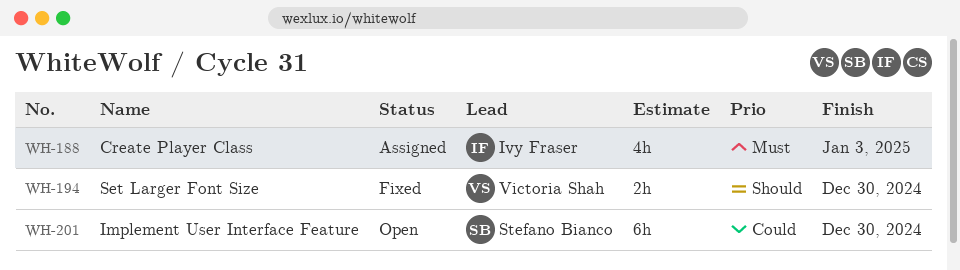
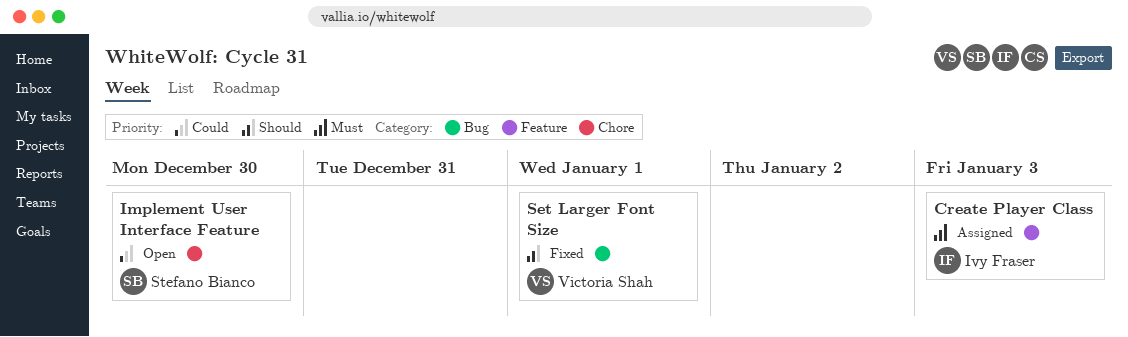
Set Larger Font Size, due: Dec 30 -> Jan 1

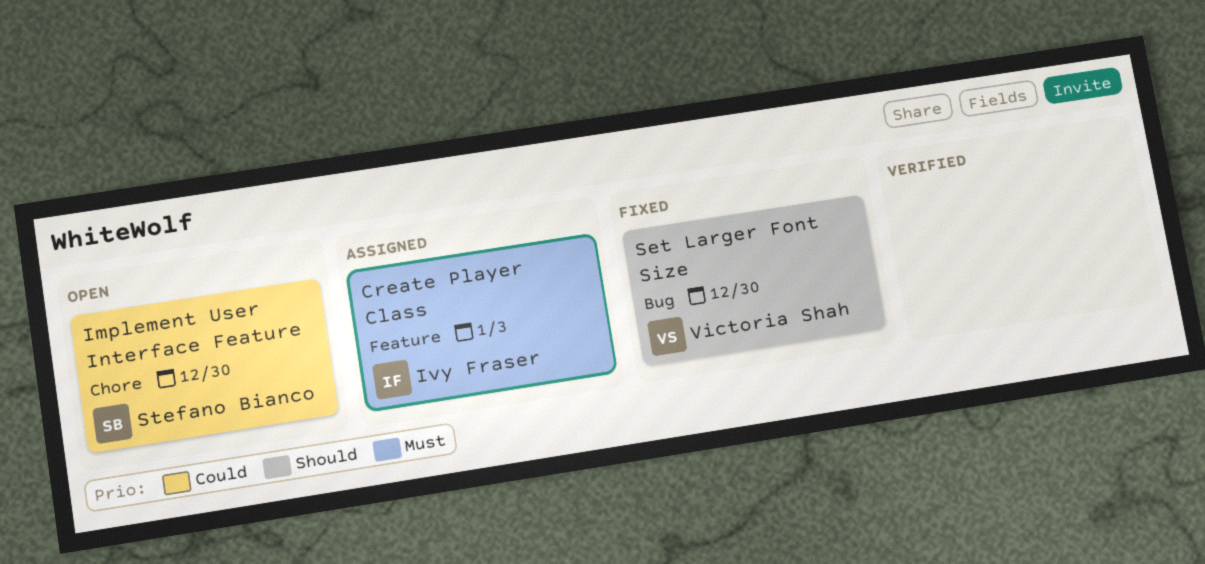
Set Larger Font Size, due: Jan 1 -> Dec 30

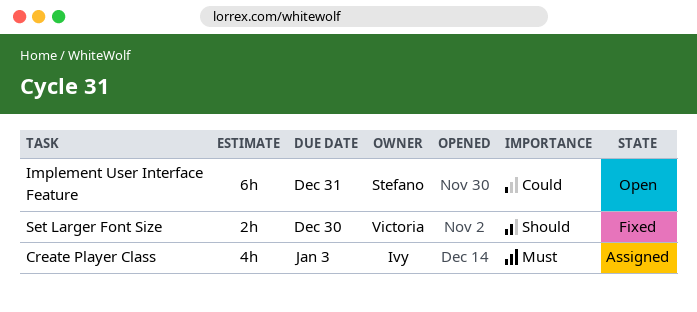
Implement User Interface Feature, due: Dec 30 -> Dec 31

